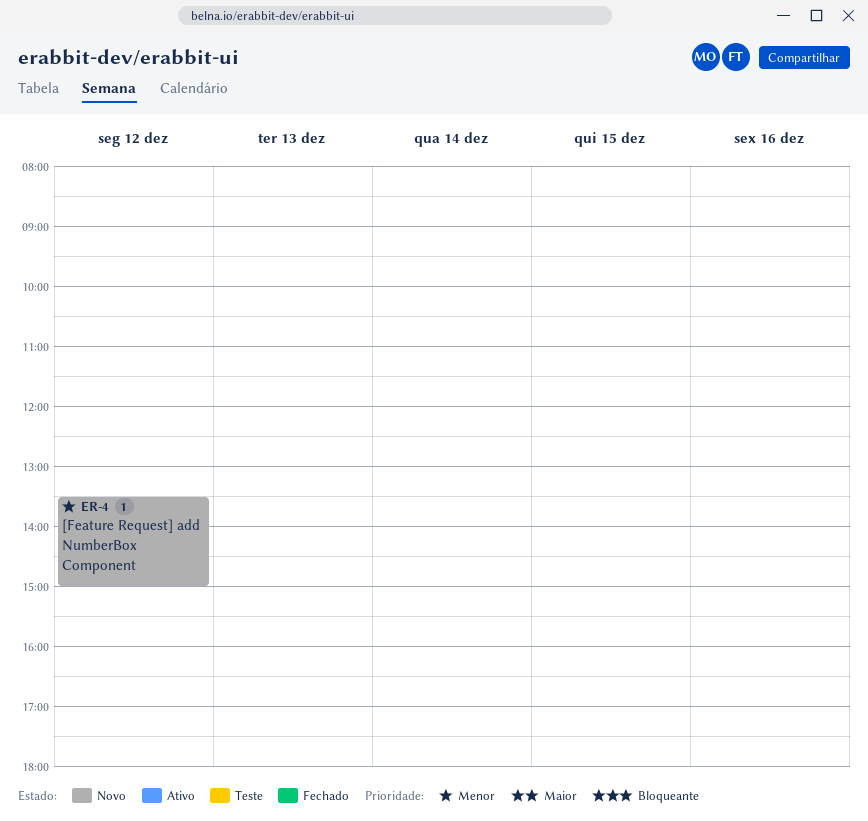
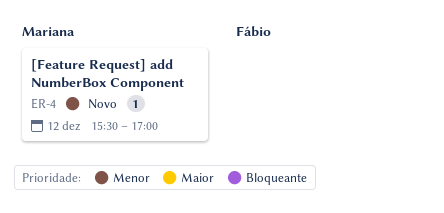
ER-4, begins: 13:30 -> 15:30
ER-4, ends: 15:00 -> 17:00

